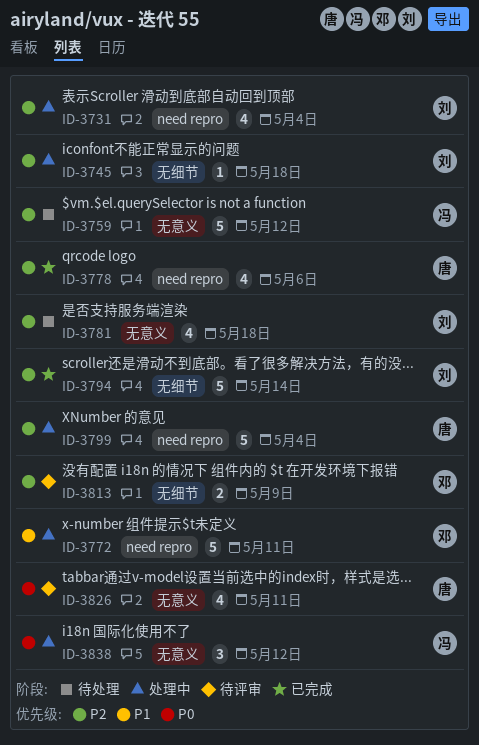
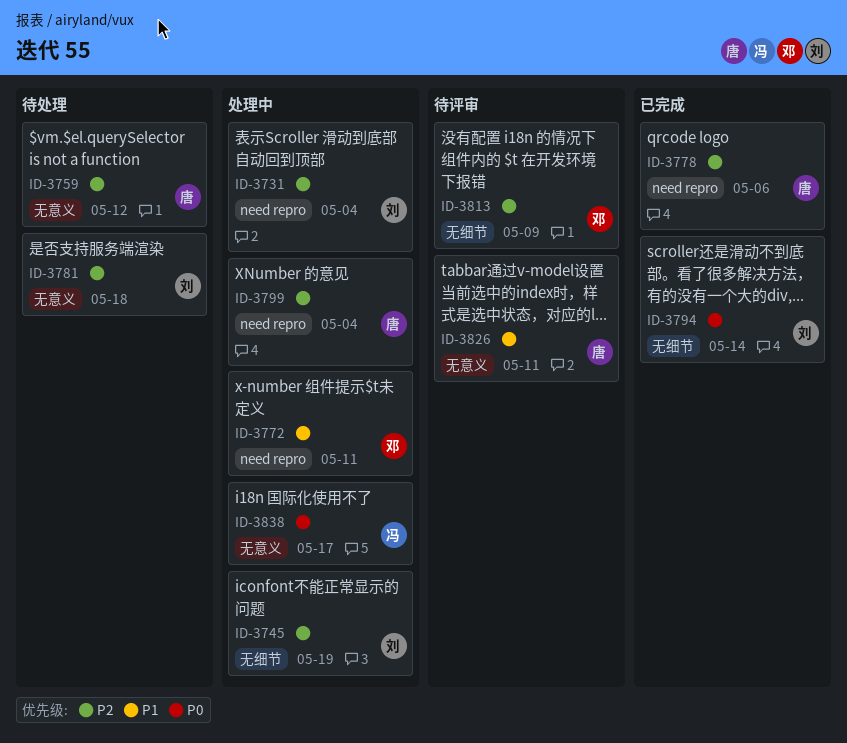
ID-3745, due: May 18 -> May 19
ID-3759, owner: 冯 -> 唐
ID-3794, priority: P2 -> P0
ID-3826, priority: P0 -> P1
ID-3838, due: May 12 -> May 17

